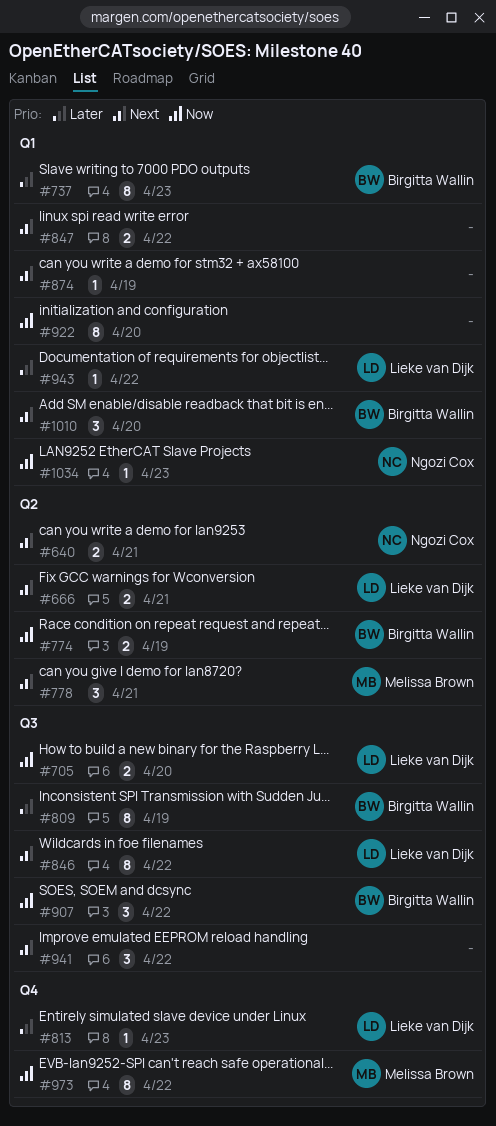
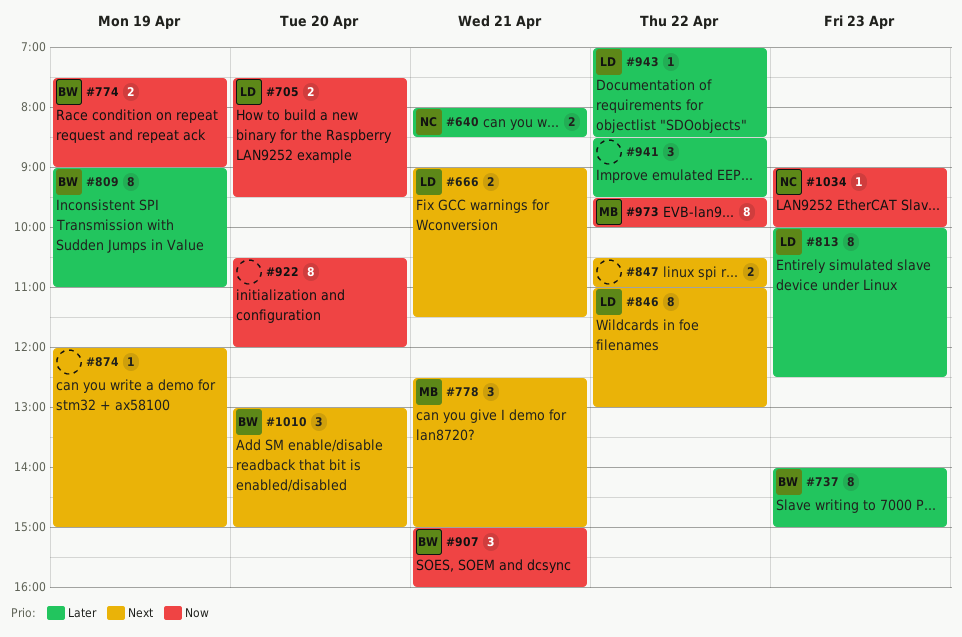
#640, priority: Next -> Later
#813, estimate: 1 -> 8
#907, day: Apr 22 -> Apr 21
#941, priority: Next -> Later

